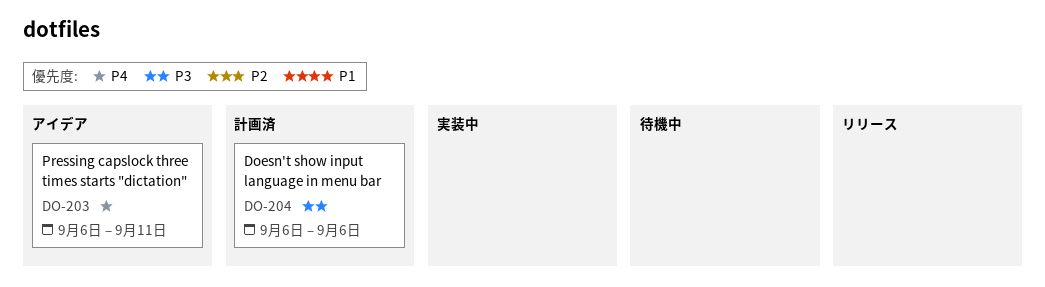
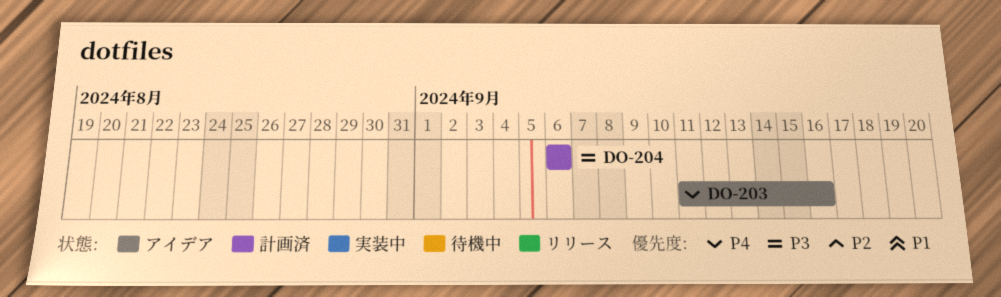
DO-203, start: Sep 6 -> Sep 11
DO-203, due: Sep 11 -> Sep 16

